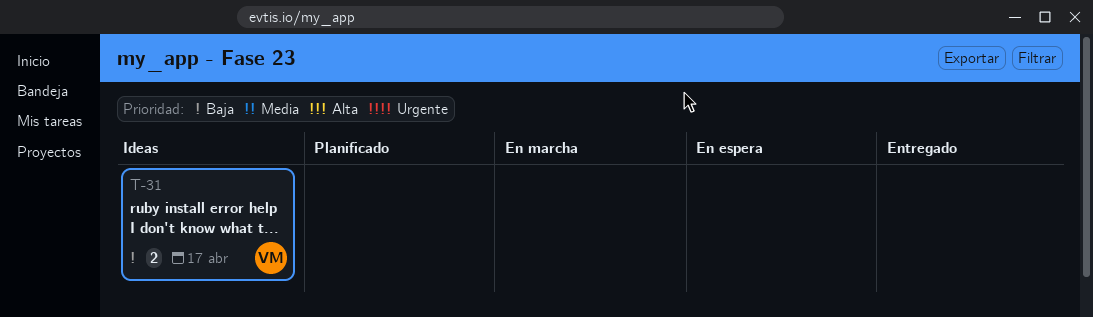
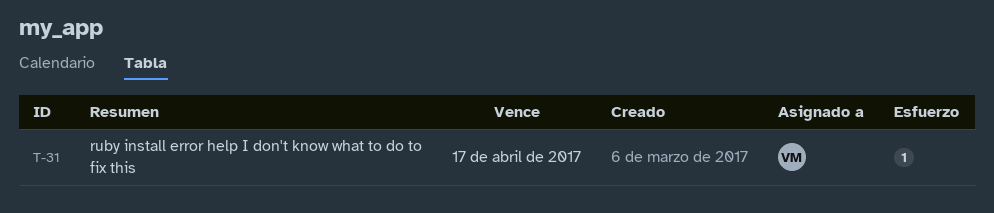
T-31, estimate: 2 -> 1

